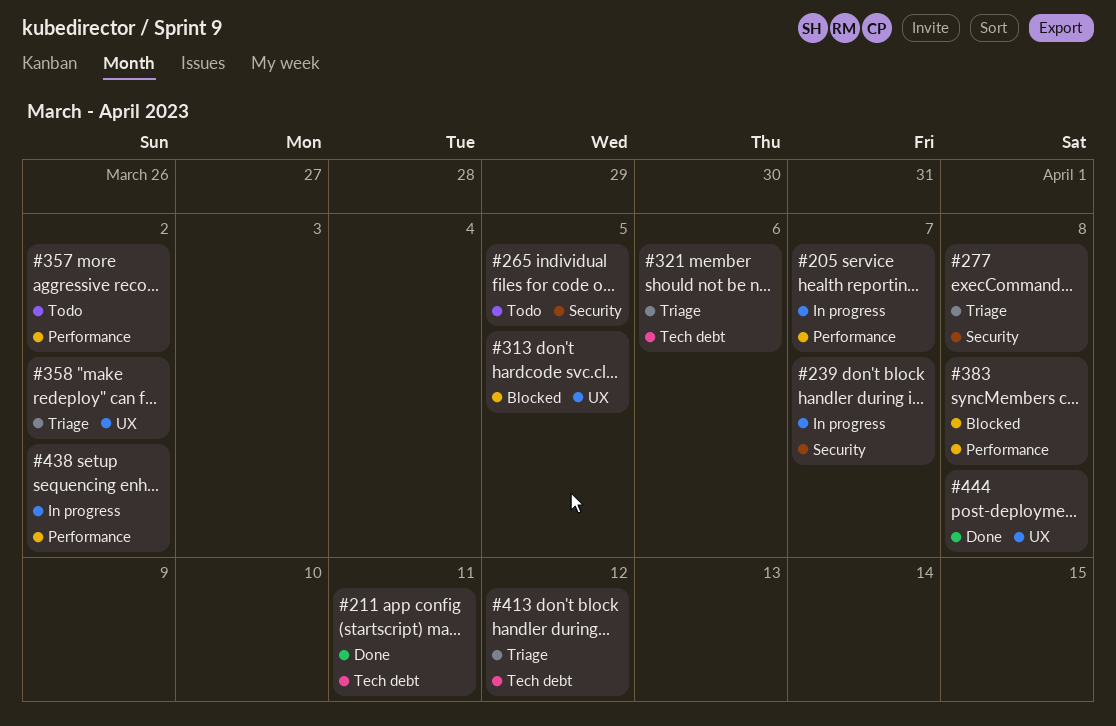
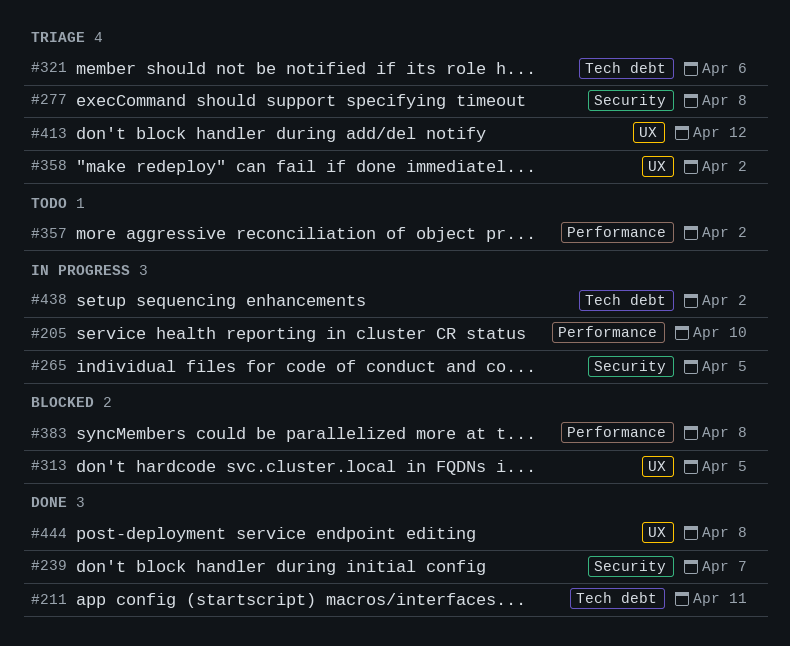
#205, due: Apr 7 -> Apr 10
#239, status: In progress -> Done
#265, status: Todo -> In progress
#413, label: Tech debt -> UX
#438, label: Performance -> Tech debt

